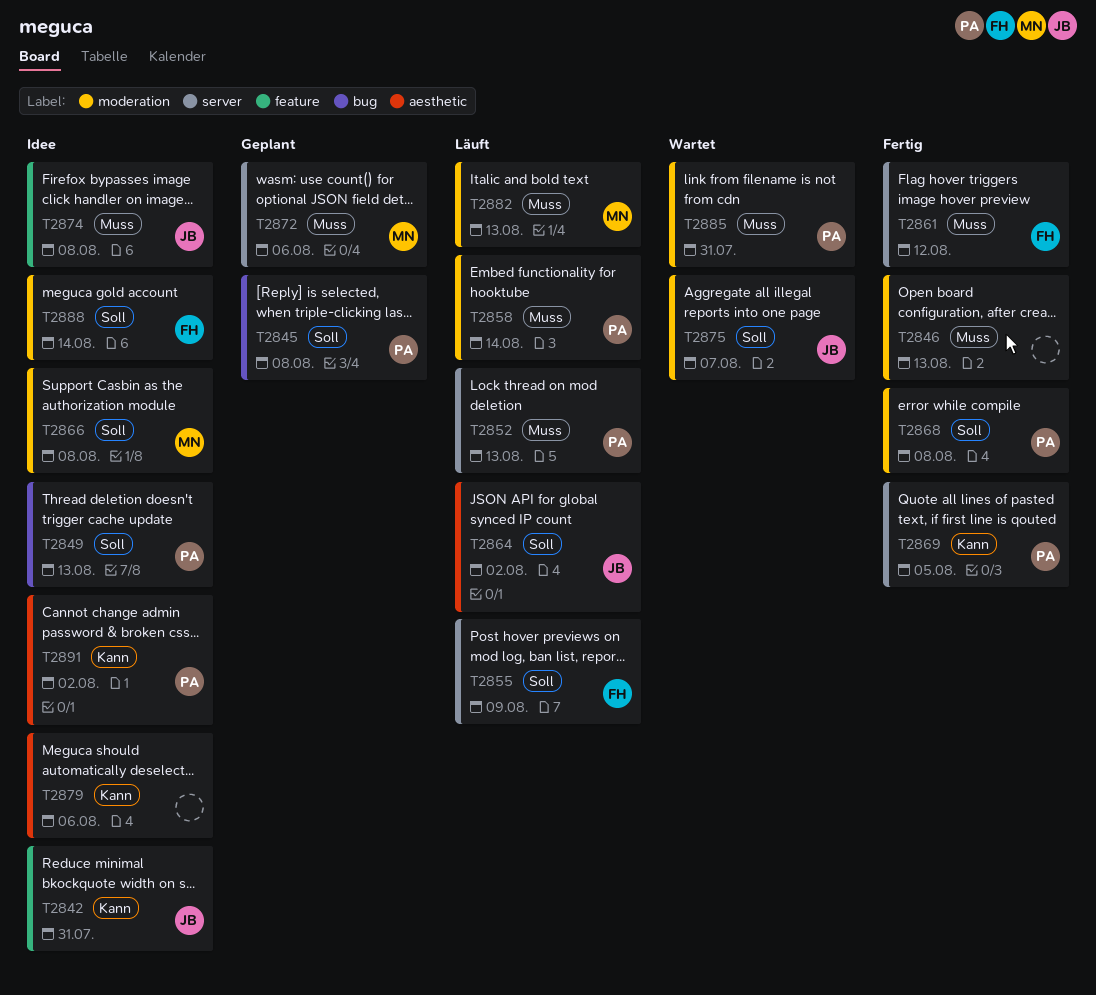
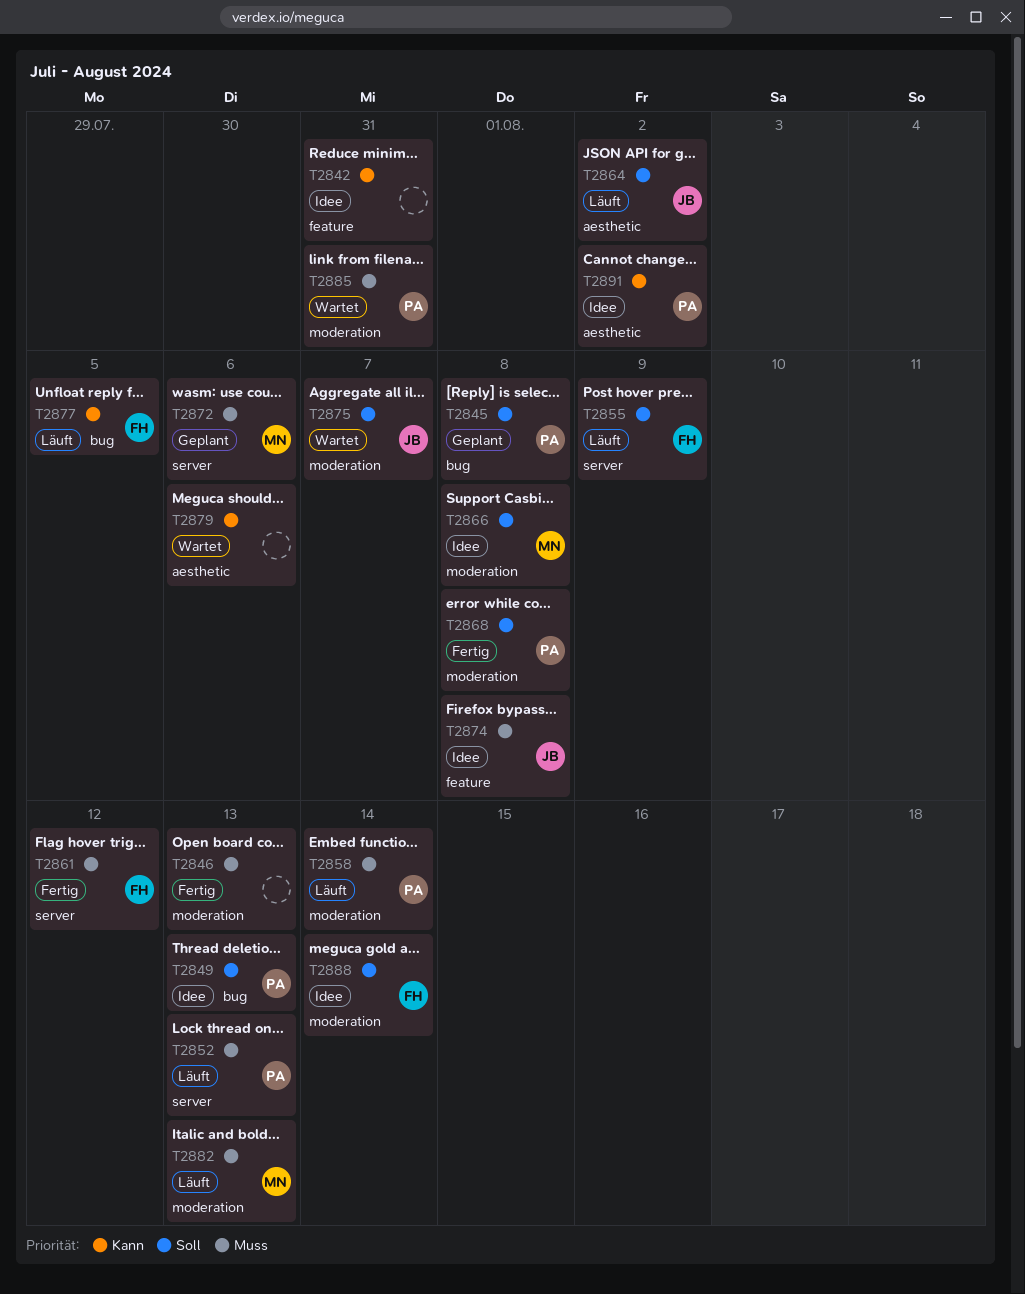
T2842, owner: JB -> none
T2869: present -> none
T2877: none -> present
T2879, status: Idee -> Wartet

